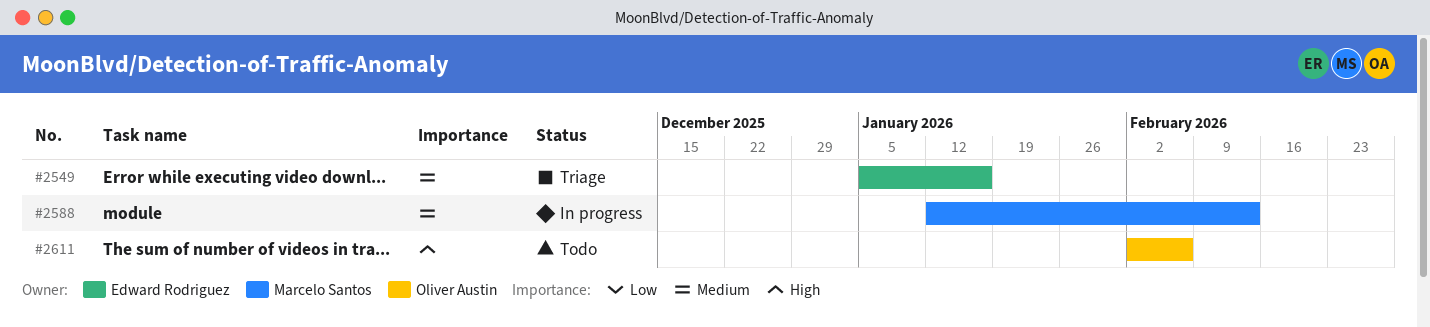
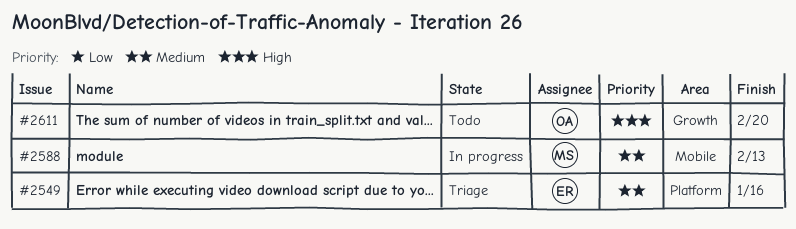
#2611, due: Feb 6 -> Feb 20

